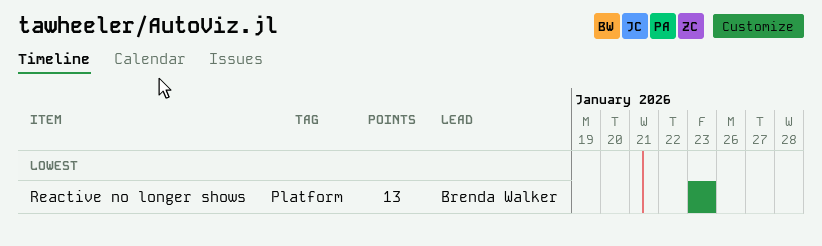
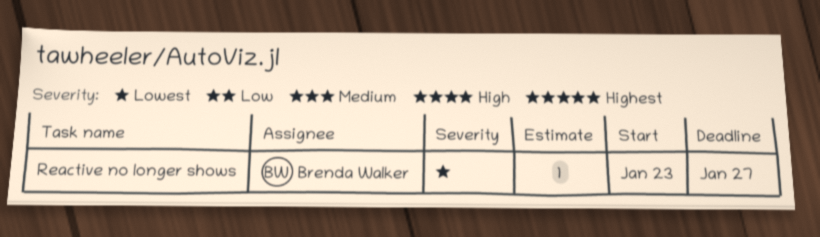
Reactive no longer shows, estimate: 13 -> 1
Reactive no longer shows, due: Jan 23 -> Jan 27

